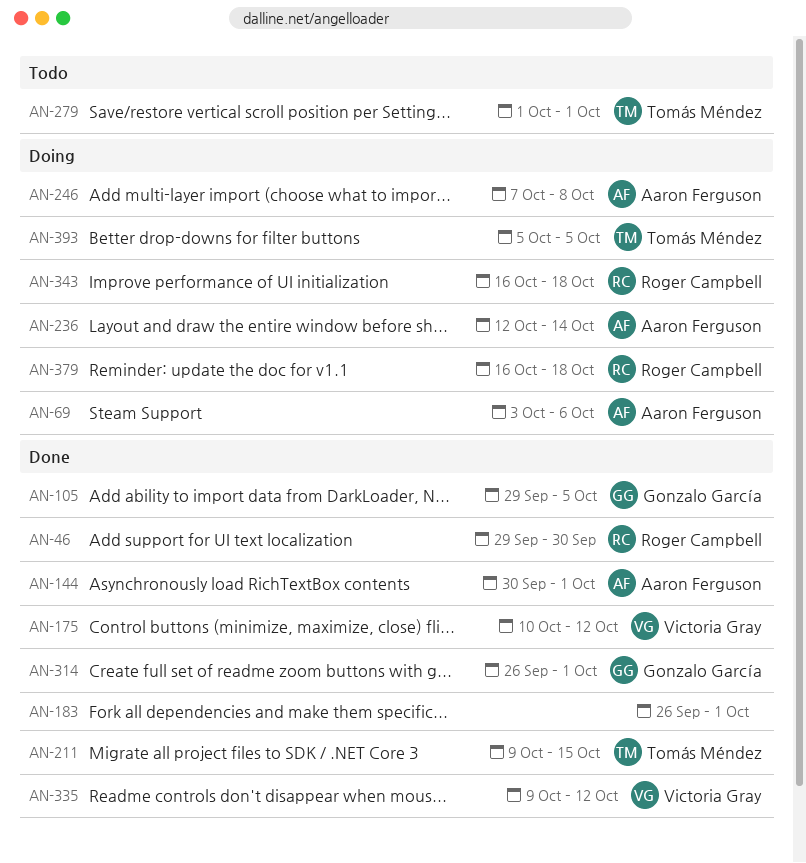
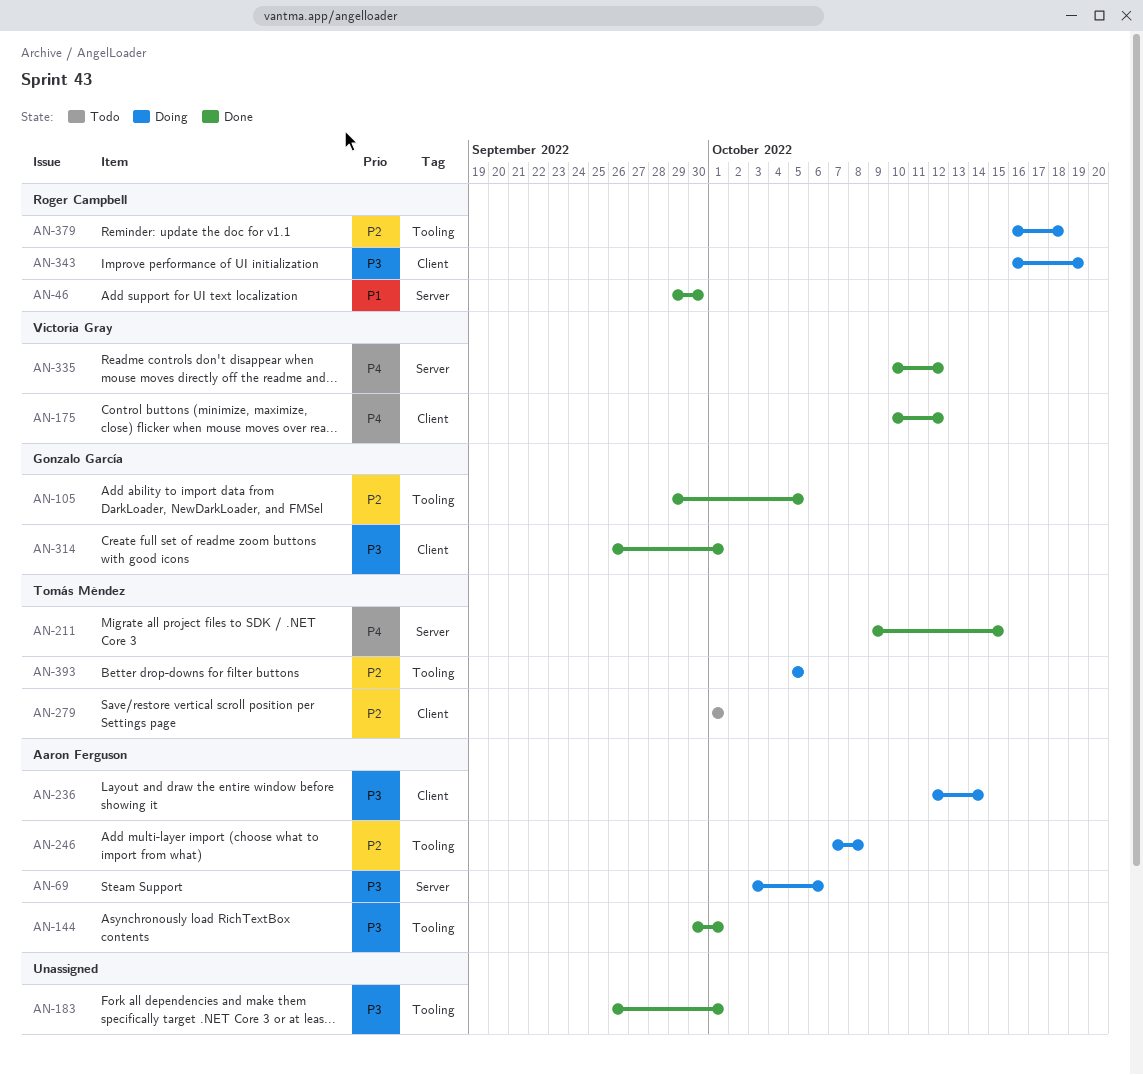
AN-335, start: Oct 9 -> Oct 10
AN-343, due: Oct 18 -> Oct 19

